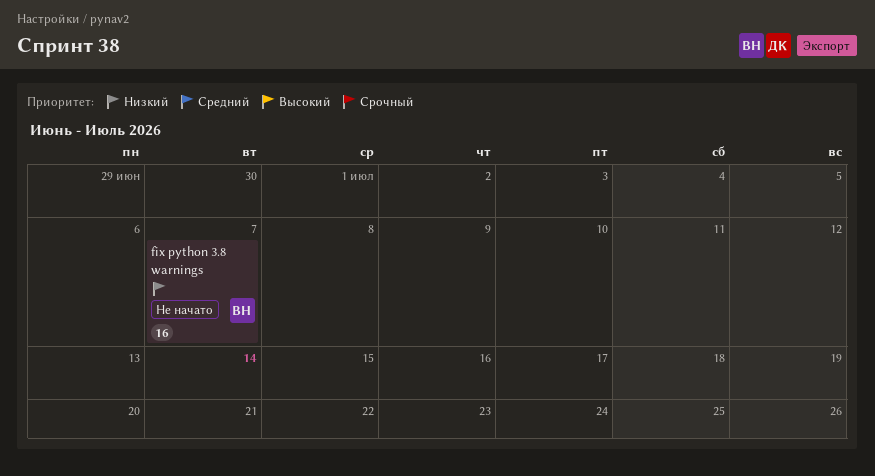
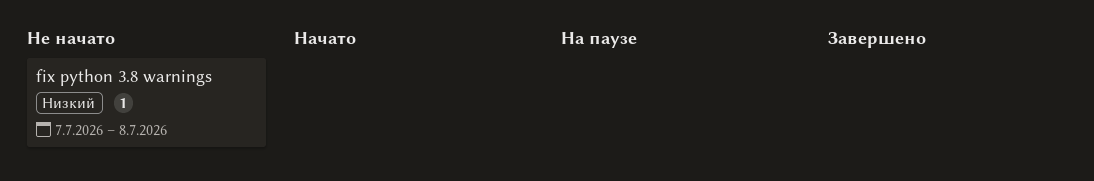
fix python 3.8 warnings, estimate: 16 -> 1
fix python 3.8 warnings, due: Jul 7 -> Jul 8

